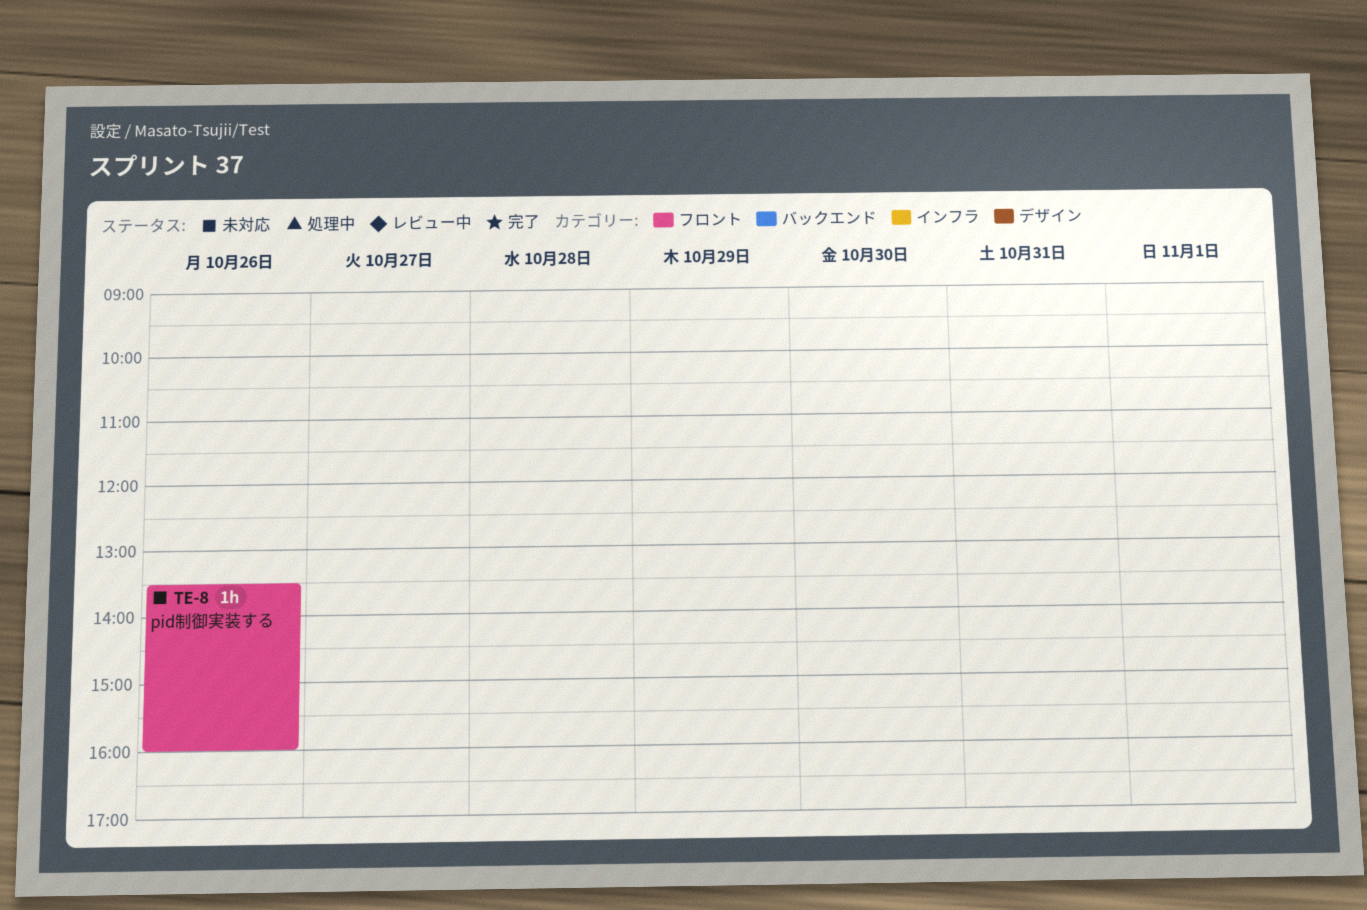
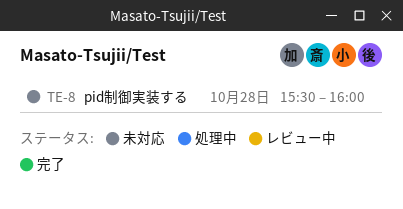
TE-8, day: Oct 26 -> Oct 28
TE-8, begins: 13:30 -> 15:30

